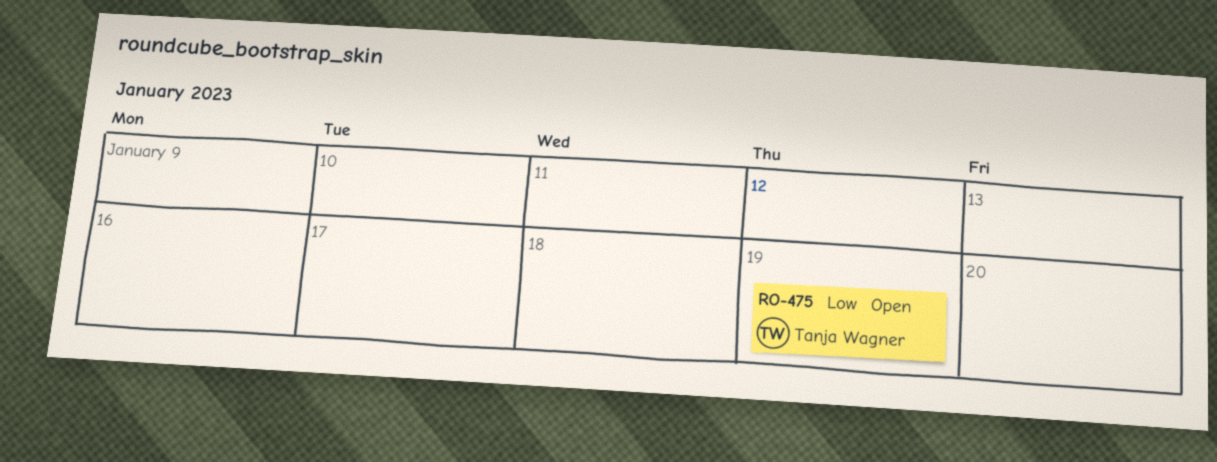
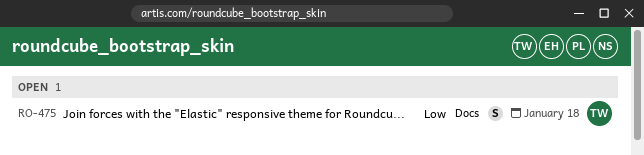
RO-475, due: Jan 19 -> Jan 18

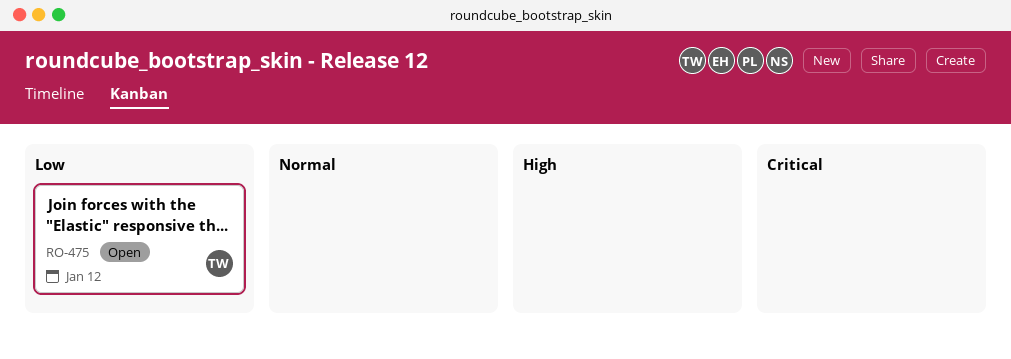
RO-475, due: Jan 18 -> Jan 12

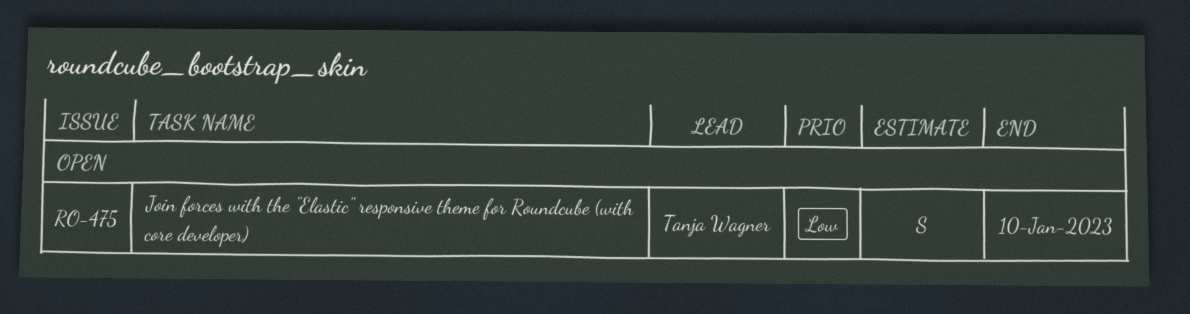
RO-475, due: Jan 12 -> Jan 10

